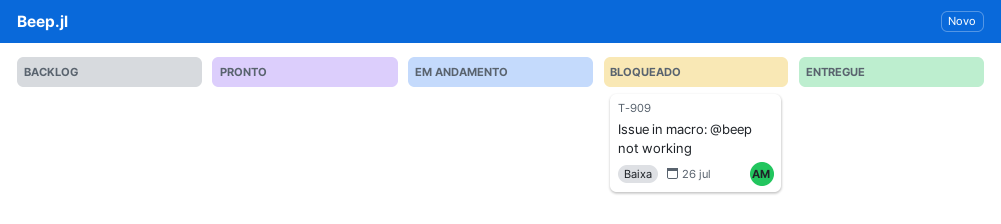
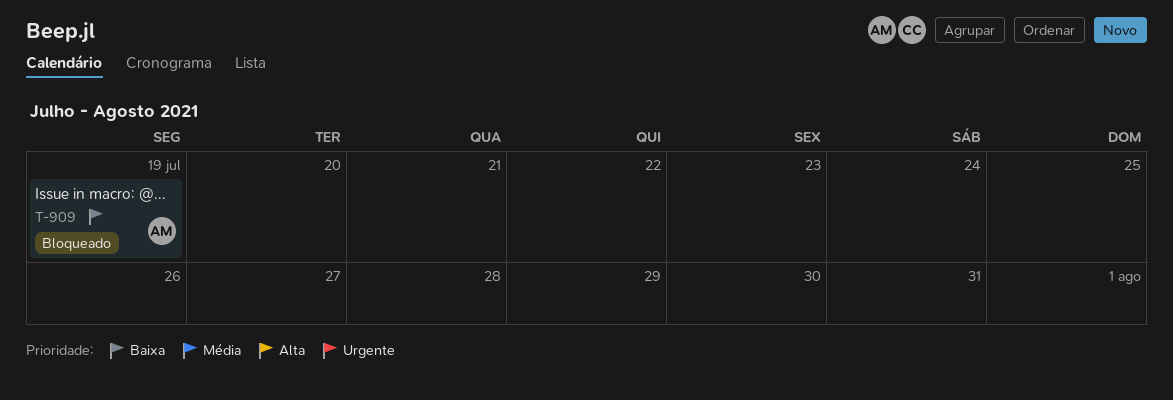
T-909, due: Jul 26 -> Jul 19

